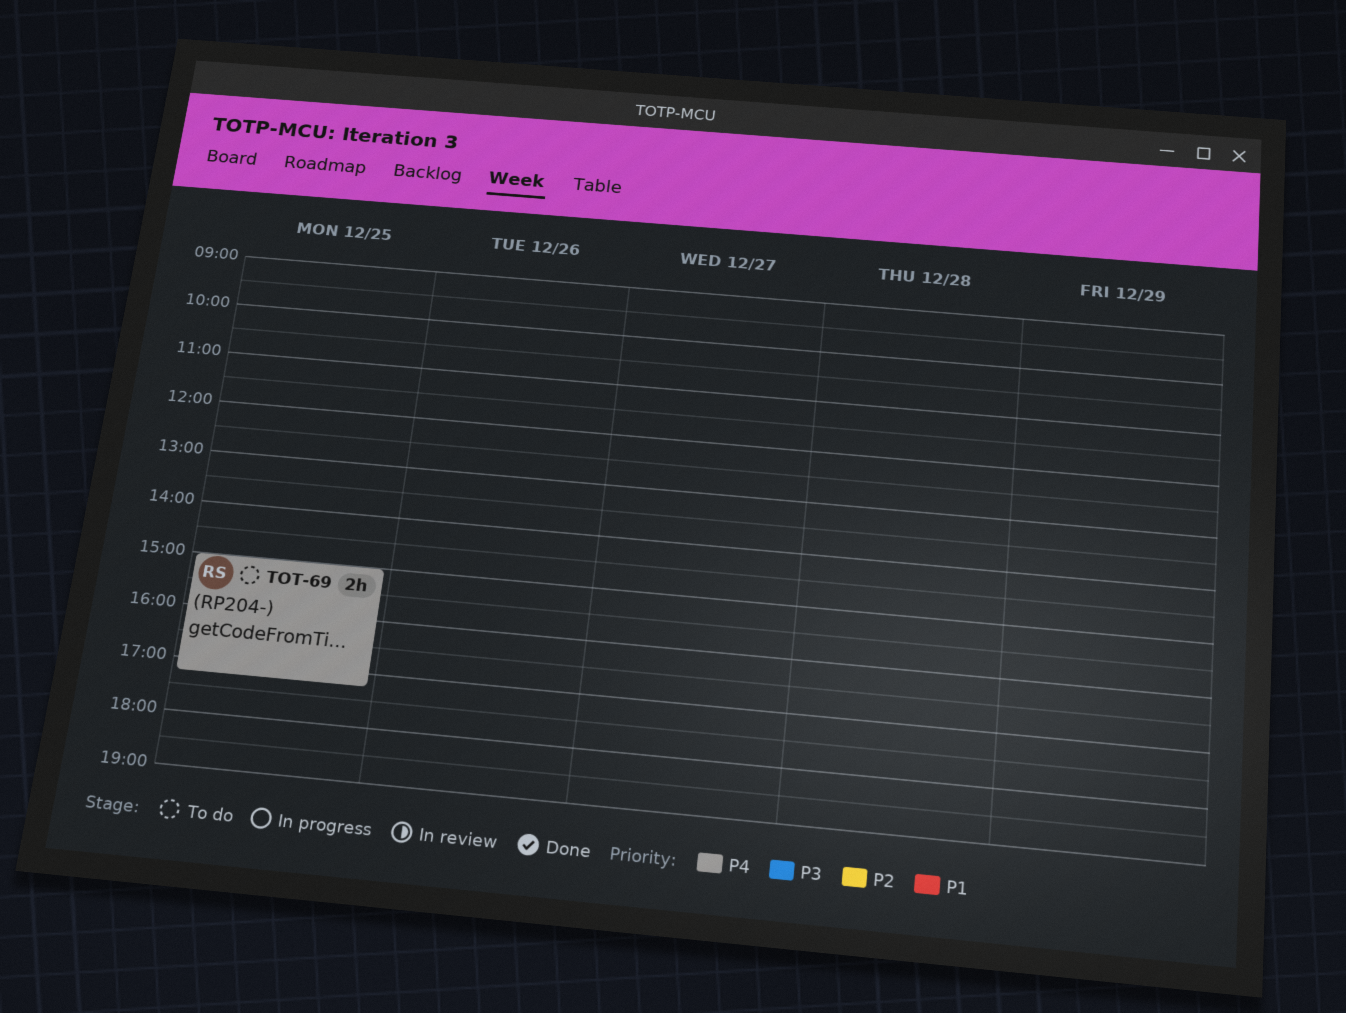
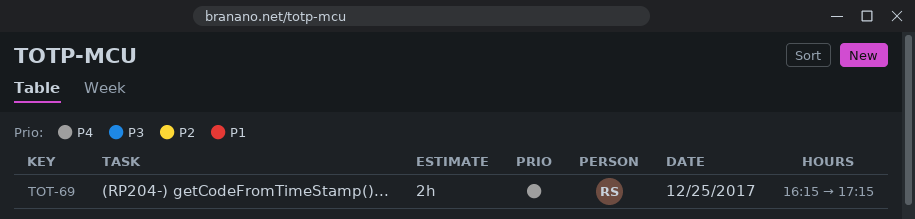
TOT-69, begins: 15:00 -> 16:15

